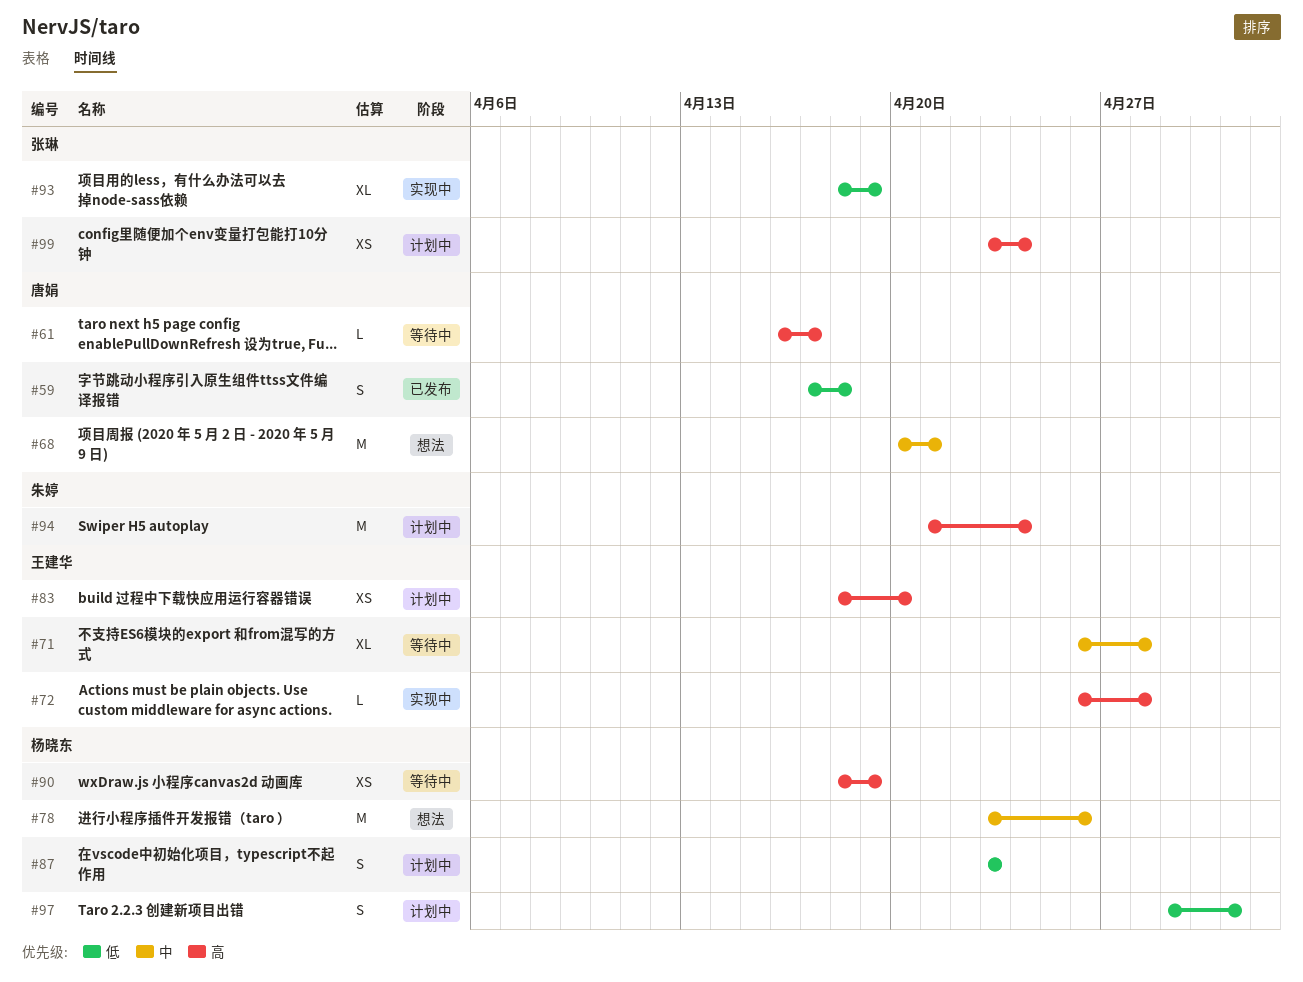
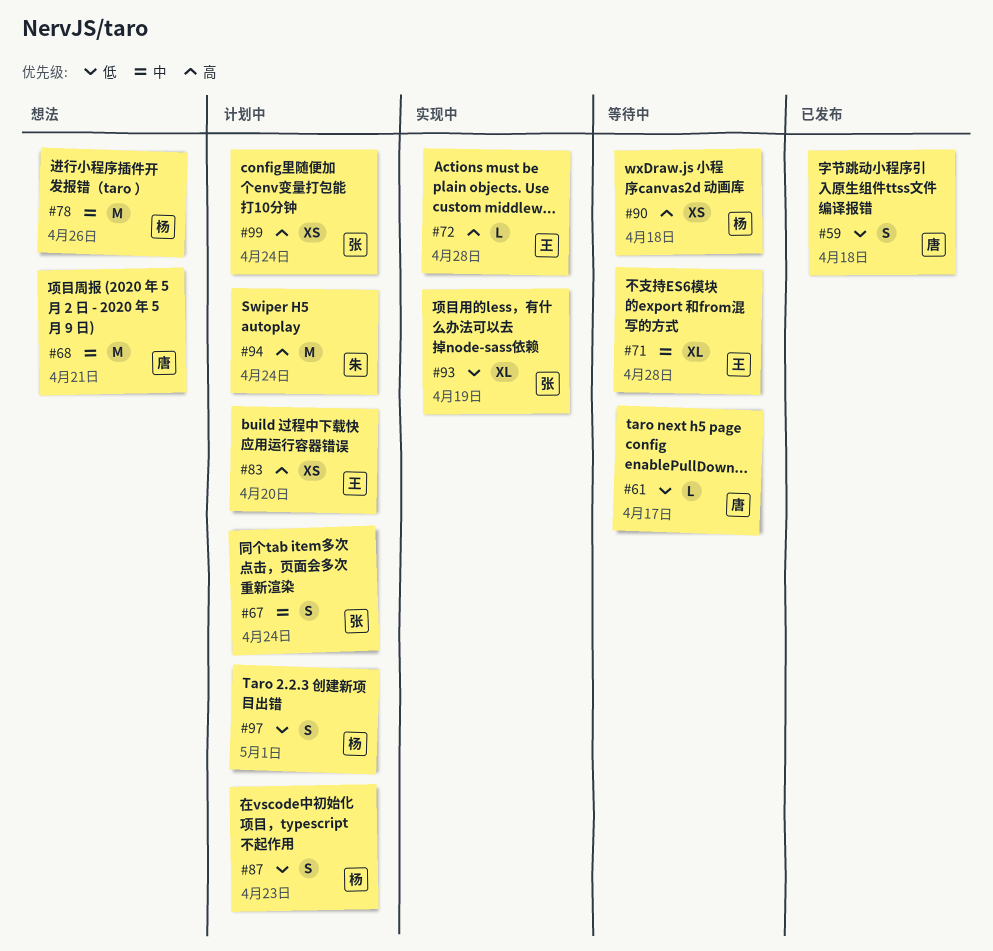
#61, priority: 高 -> 低
#67: none -> present
#90, due: Apr 19 -> Apr 18

